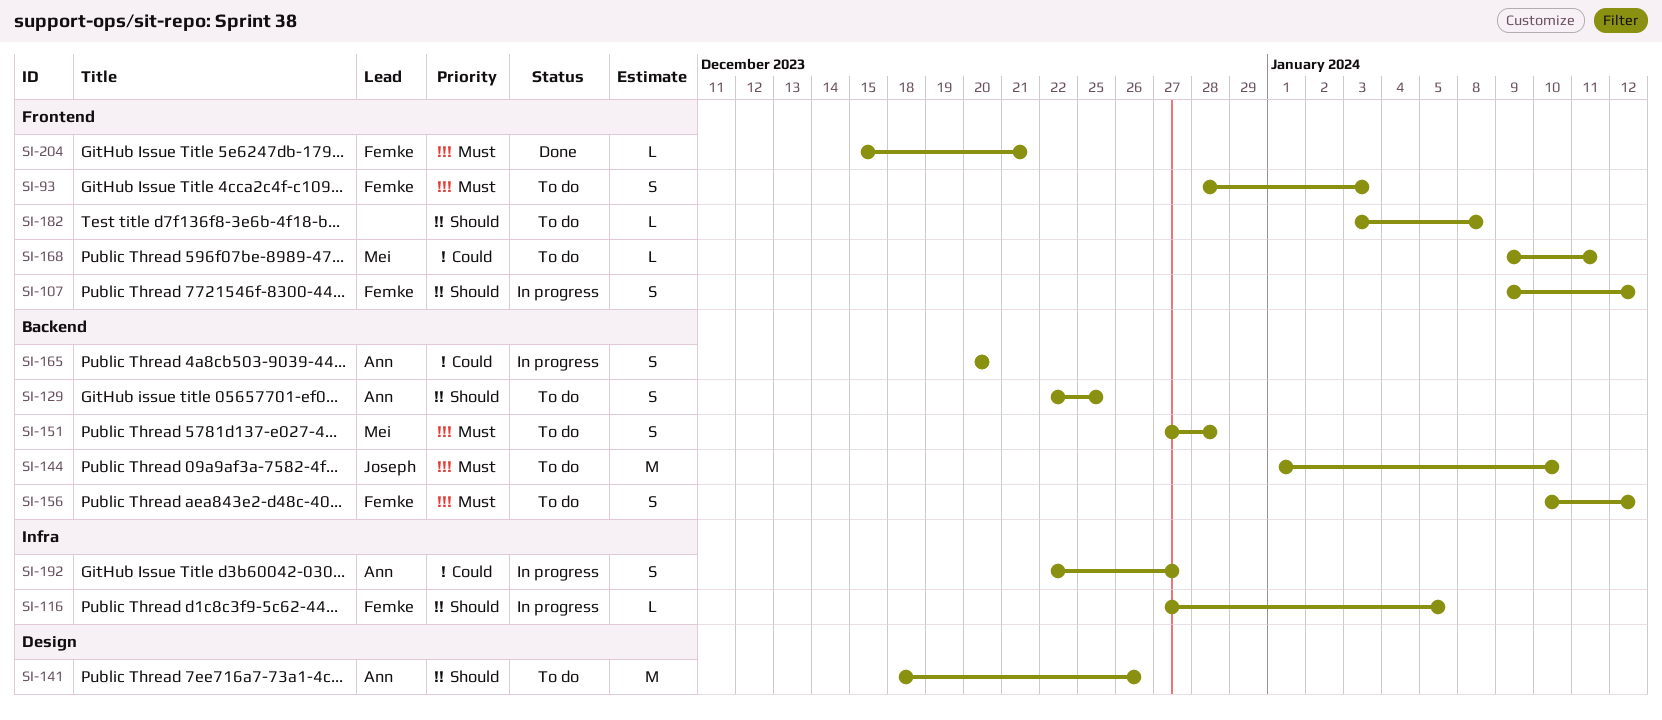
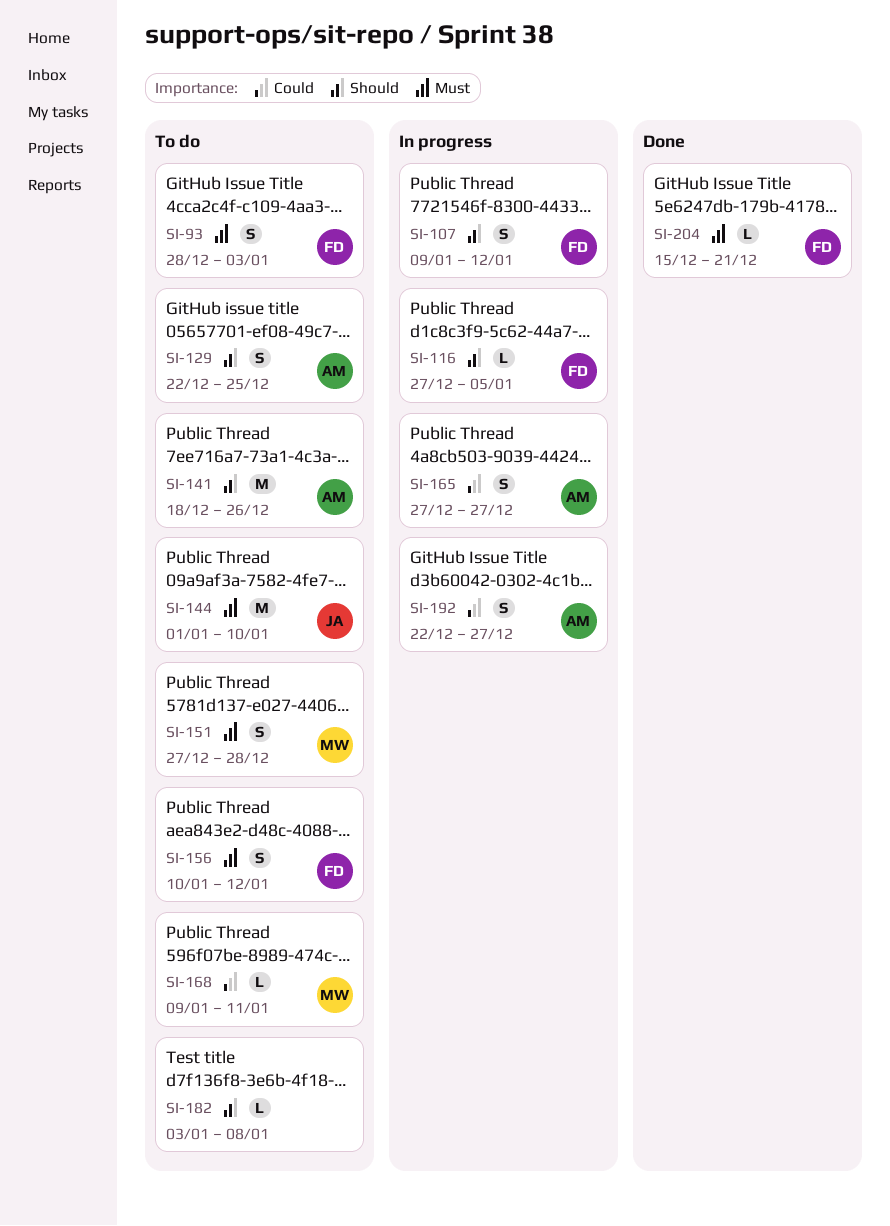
SI-165, start: Dec 20 -> Dec 27
SI-165, due: Dec 20 -> Dec 27

